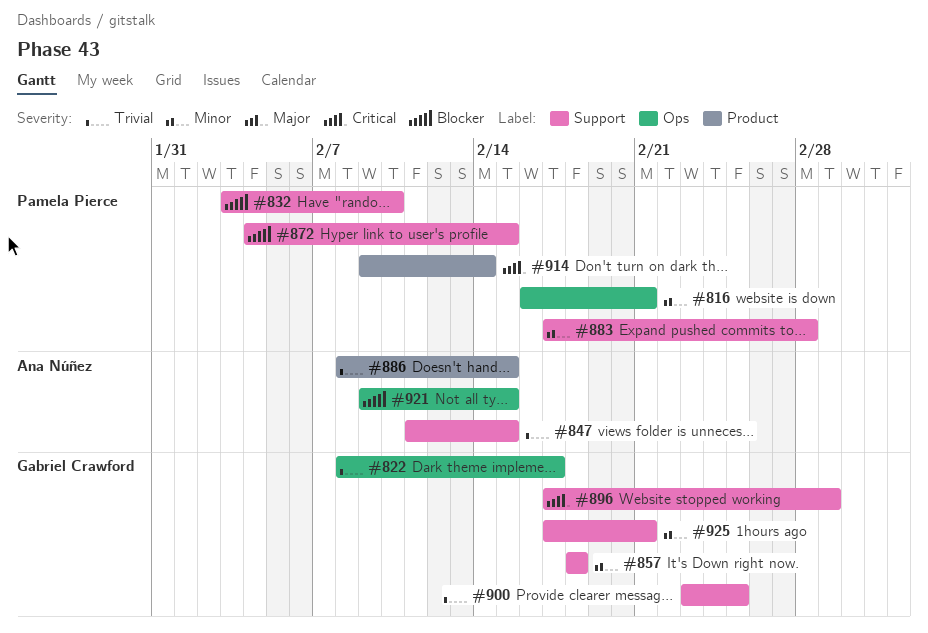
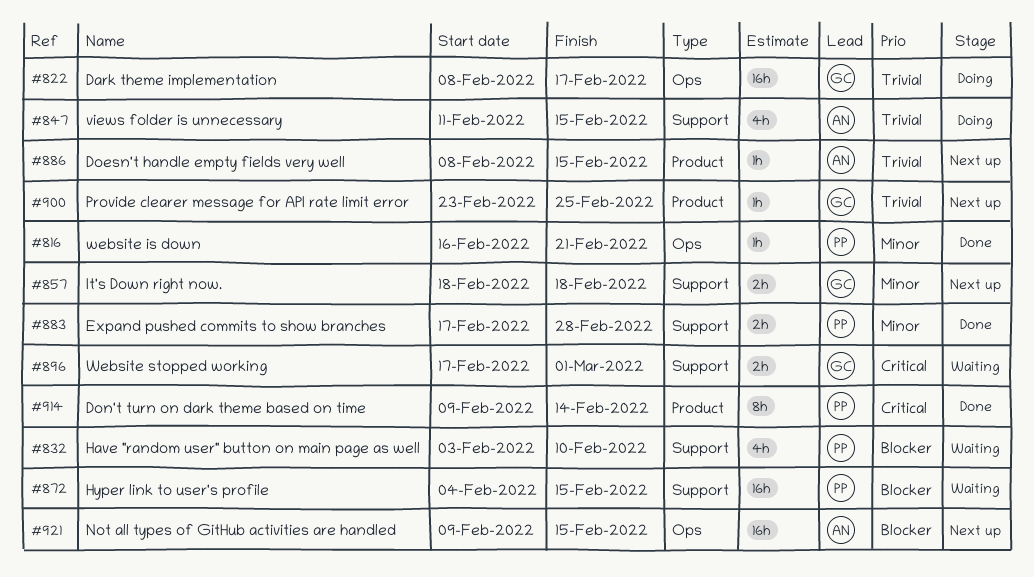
#900, label: Support -> Product
#925: present -> none

